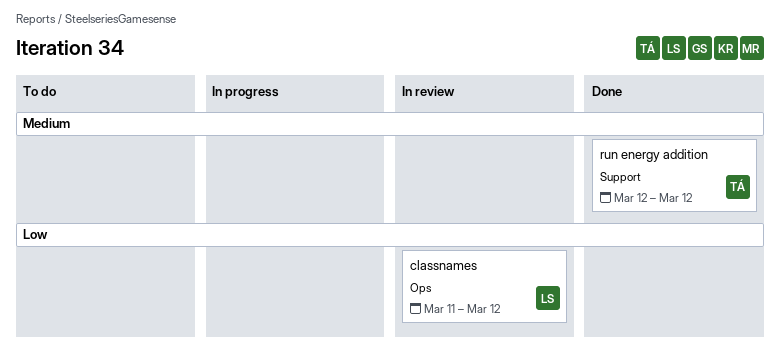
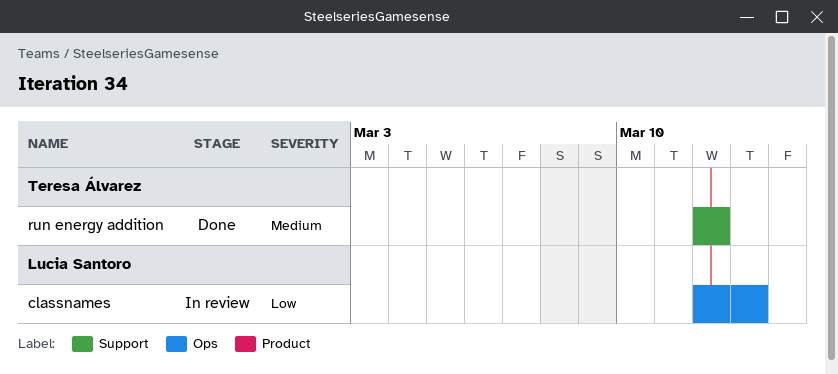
classnames, start: Mar 11 -> Mar 12
classnames, due: Mar 12 -> Mar 13

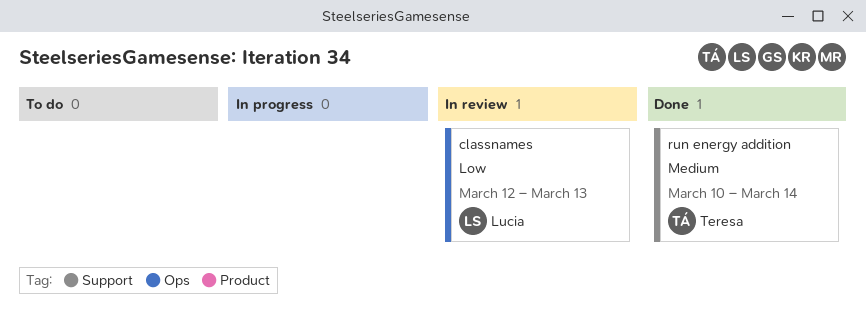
run energy addition, start: Mar 12 -> Mar 10
run energy addition, due: Mar 12 -> Mar 14

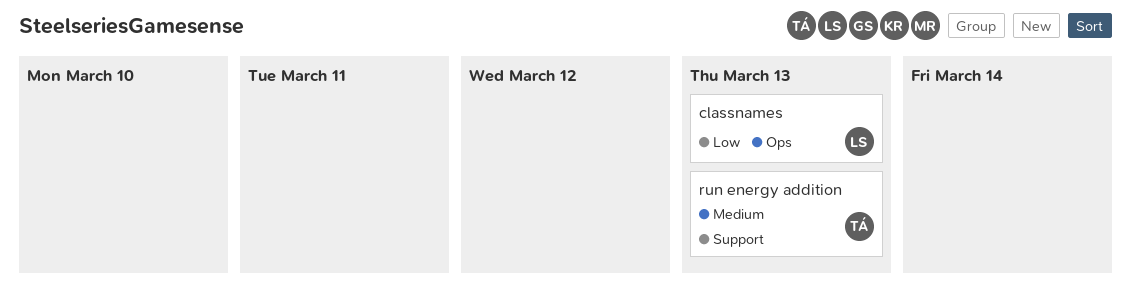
run energy addition, due: Mar 14 -> Mar 13

